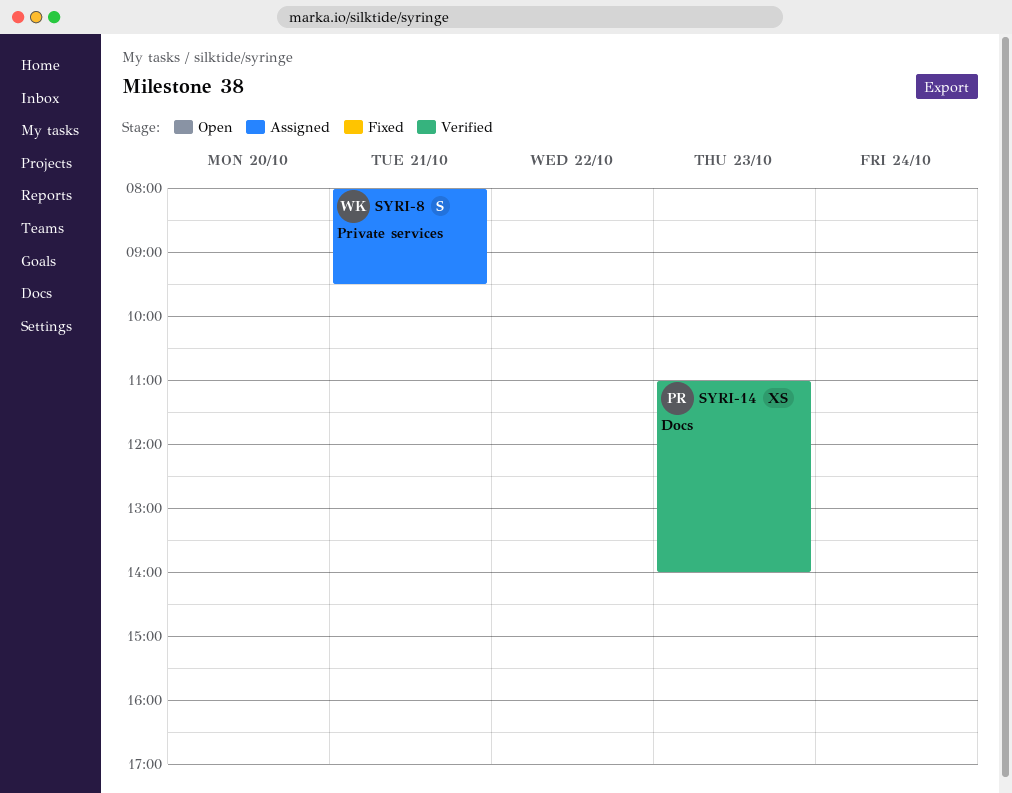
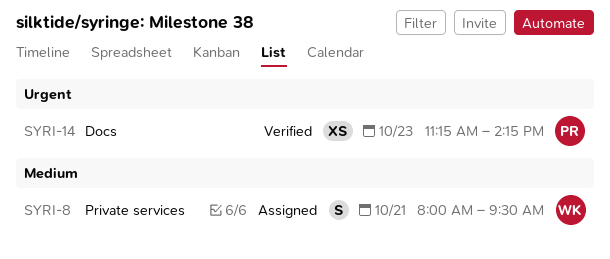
SYRI-14, begins: 11:00 -> 11:15
SYRI-14, ends: 14:00 -> 14:15

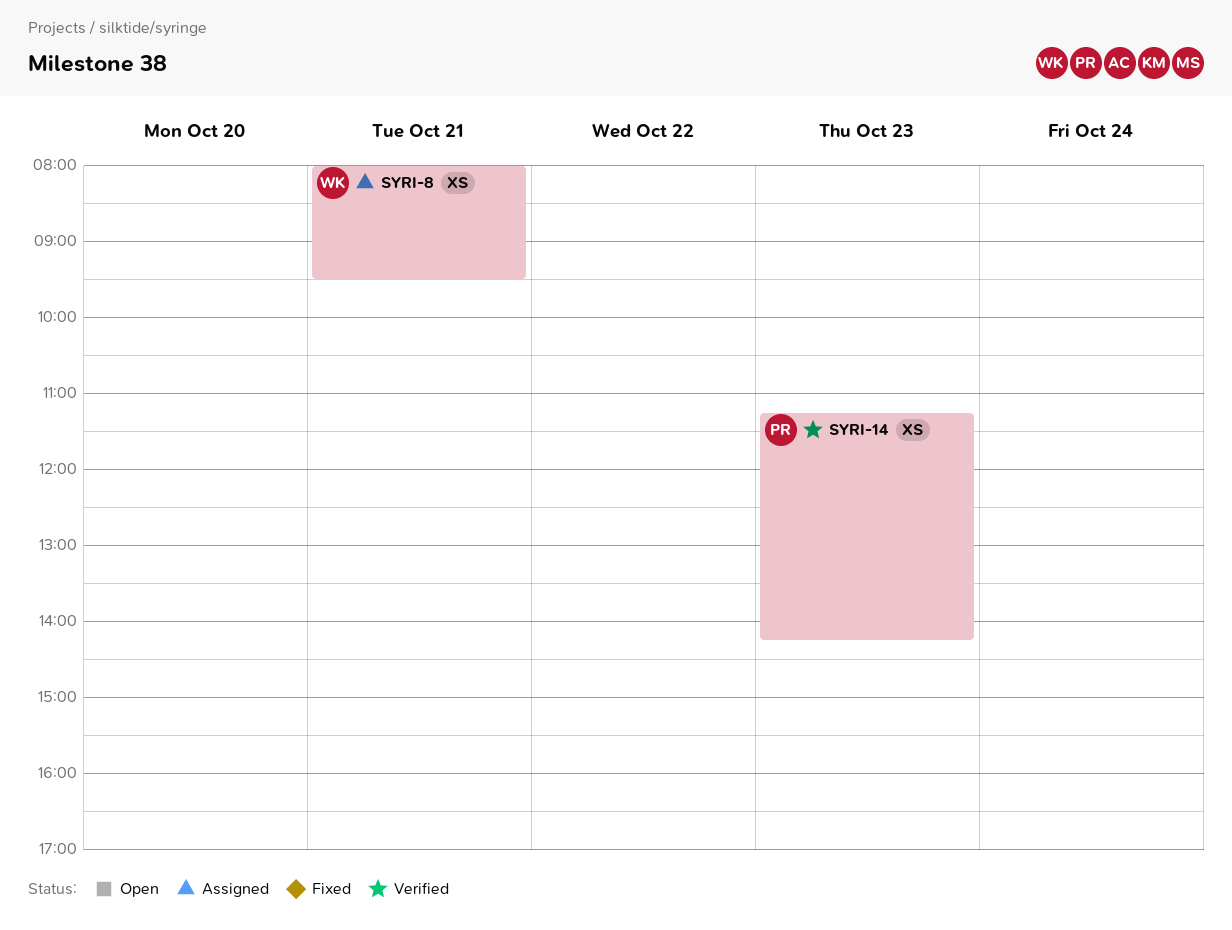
SYRI-8, estimate: S -> XS

